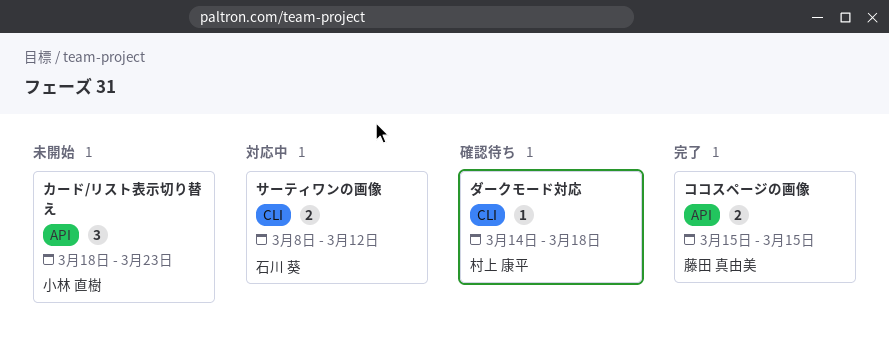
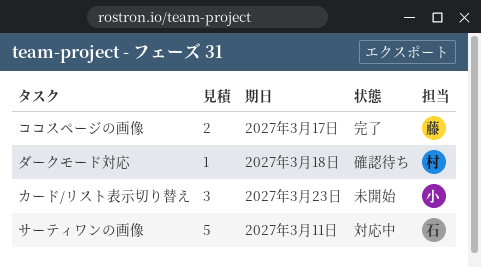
ココスページの画像, due: Mar 15 -> Mar 17
サーティワンの画像, estimate: 2 -> 5
サーティワンの画像, due: Mar 12 -> Mar 11

